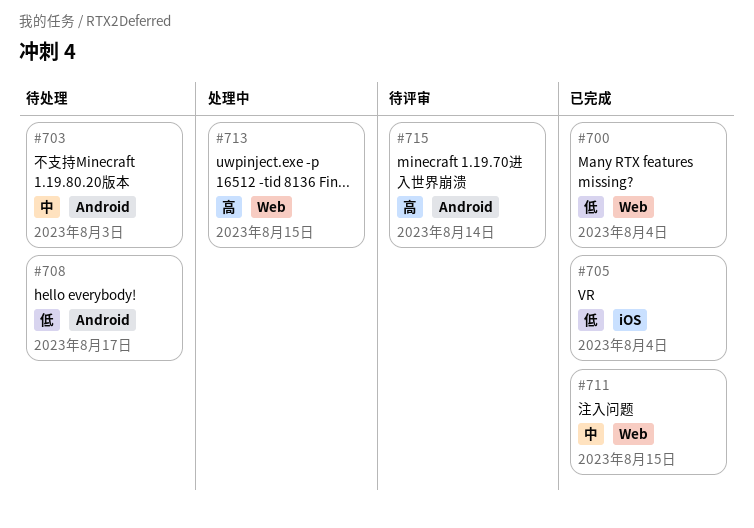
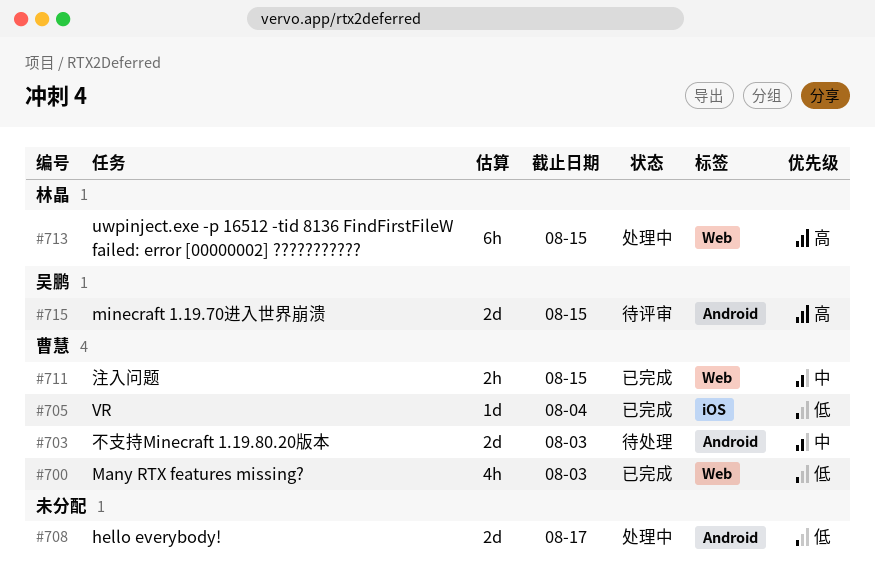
#700, due: Aug 4 -> Aug 3
#708, status: 待处理 -> 处理中
#715, due: Aug 14 -> Aug 15

